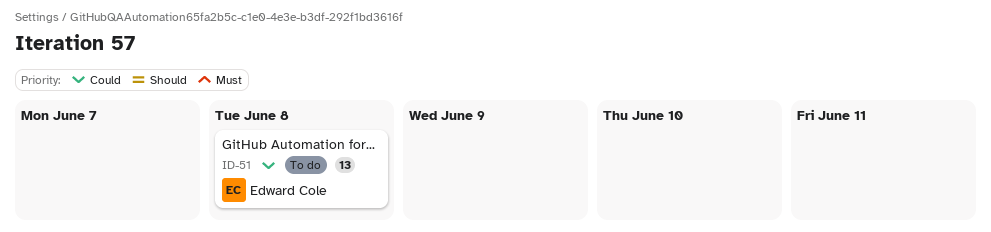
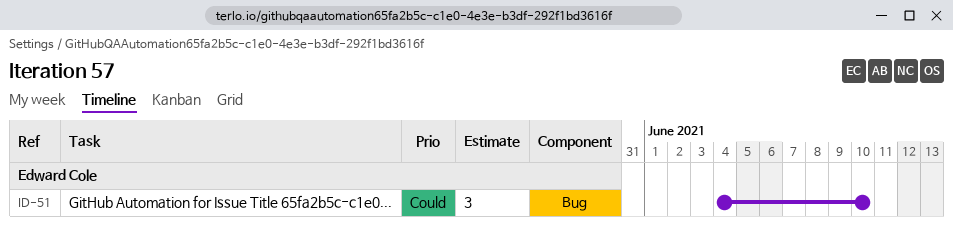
ID-51, estimate: 13 -> 3
ID-51, due: Jun 8 -> Jun 10

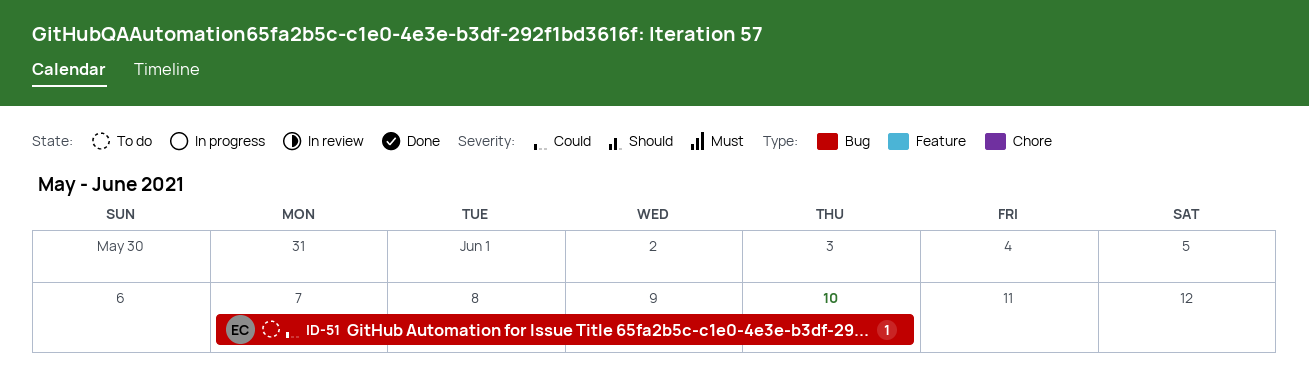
ID-51, estimate: 3 -> 1
ID-51, start: Jun 4 -> Jun 7

